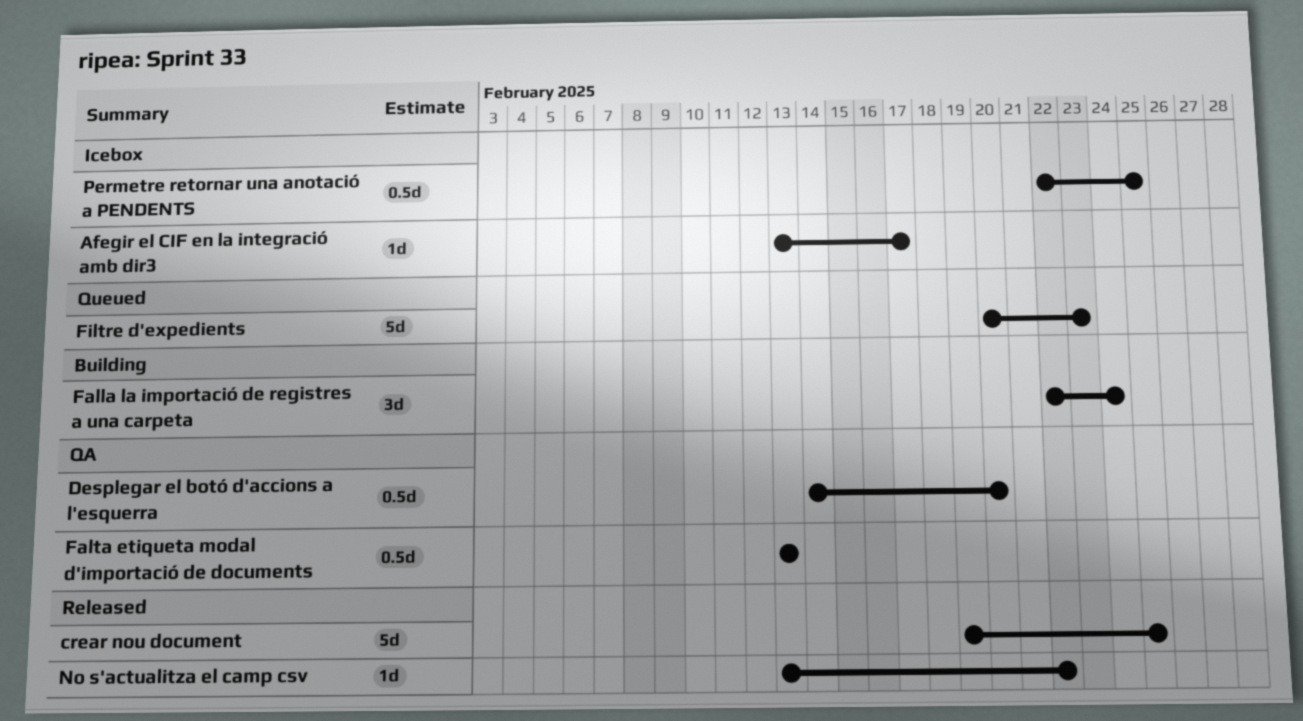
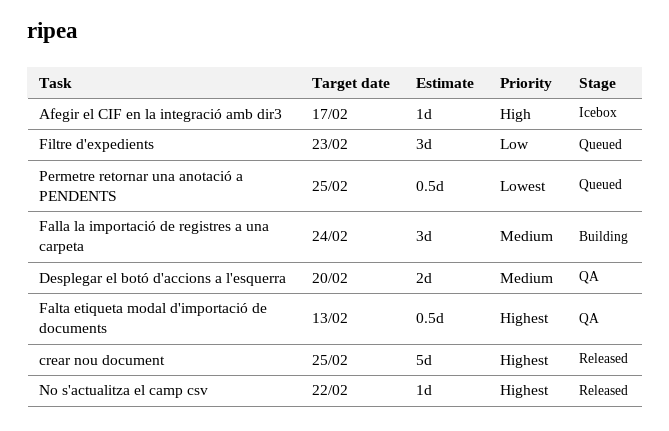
Desplegar el botó d'accions a l'esquerra, estimate: 0.5d -> 2d
Filtre d'expedients, estimate: 5d -> 3d
Permetre retornar una anotació a PENDENTS, status: Icebox -> Queued

